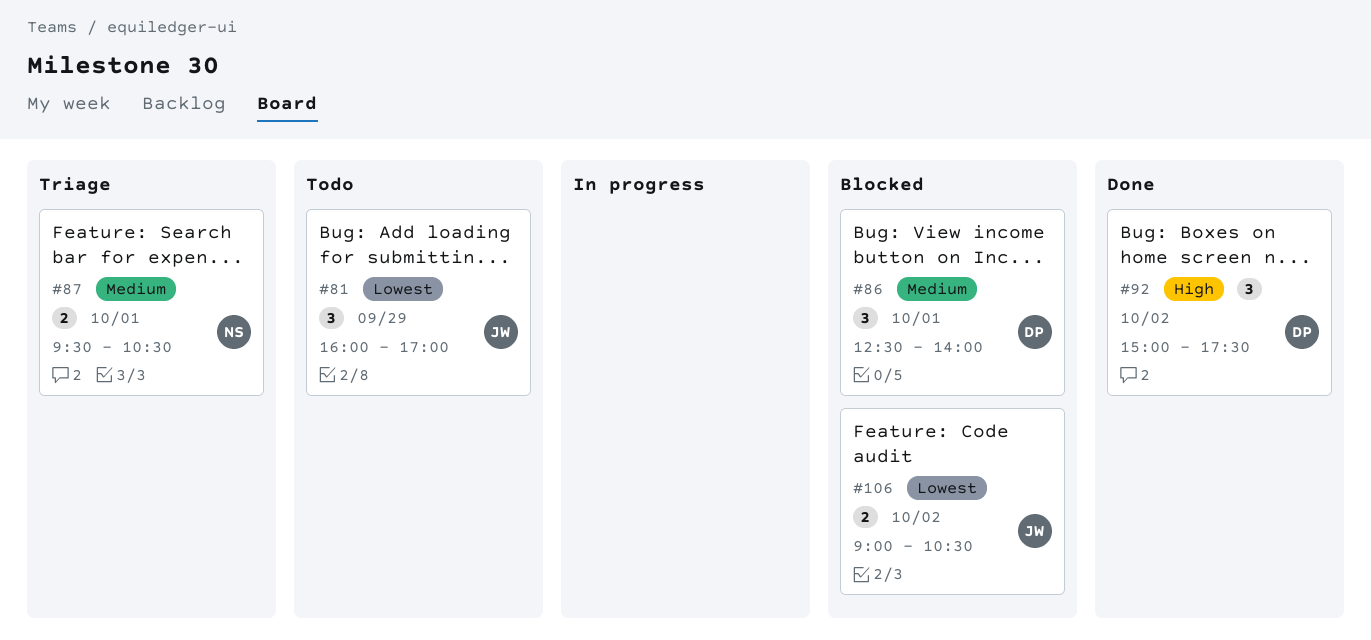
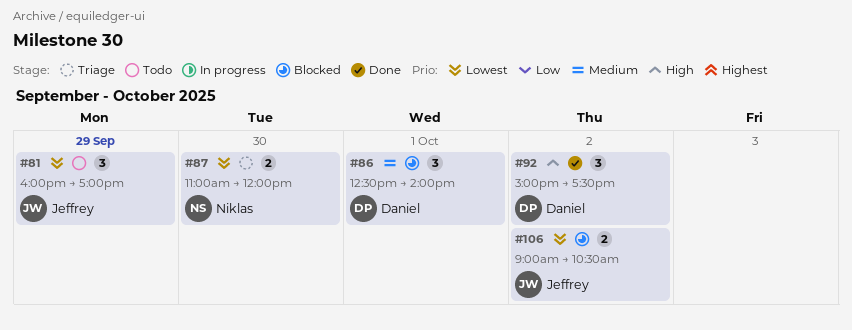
#87, priority: Medium -> Lowest
#87, day: Oct 1 -> Sep 30
#87, begins: 09:30 -> 11:00
#87, ends: 10:30 -> 12:00

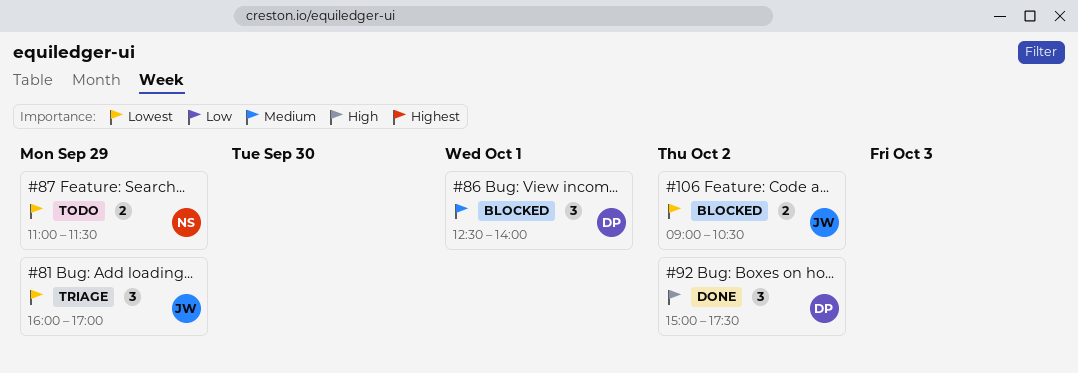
#81, status: Todo -> Triage
#87, status: Triage -> Todo
#87, day: Sep 30 -> Sep 29
#87, ends: 12:00 -> 11:30

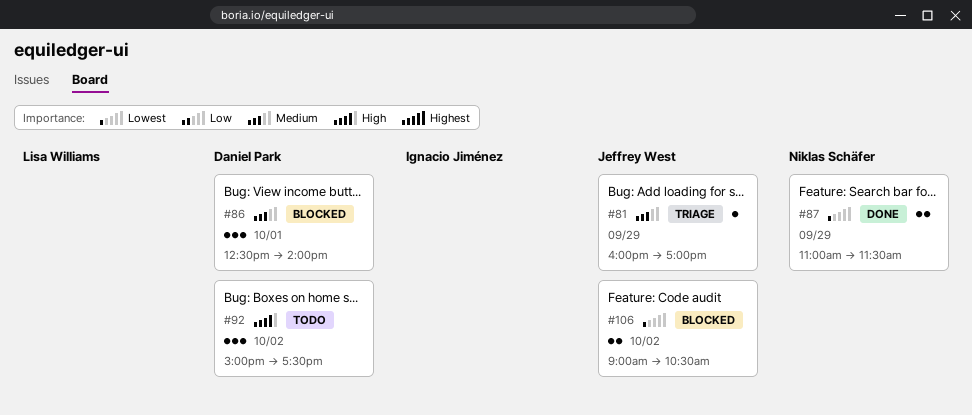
#81, priority: Lowest -> Medium
#81, estimate: 3 -> 1
#87, status: Todo -> Done
#92, status: Done -> Todo

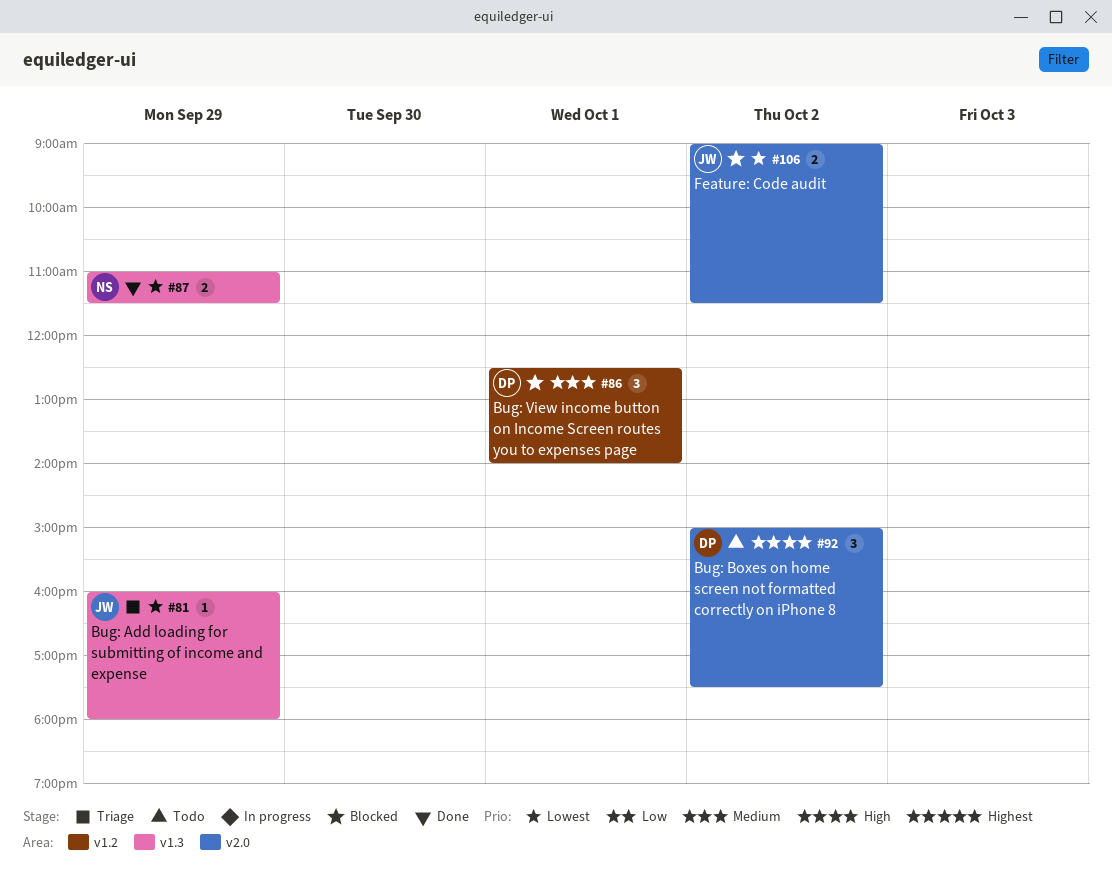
#81, priority: Medium -> Lowest
#81, ends: 17:00 -> 18:00
#106, ends: 10:30 -> 11:30

